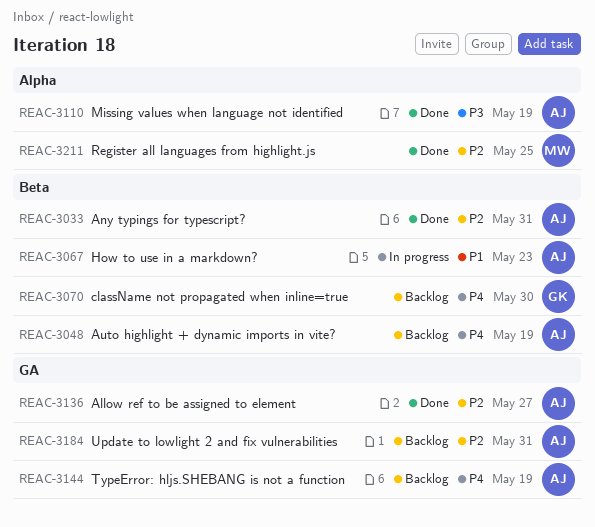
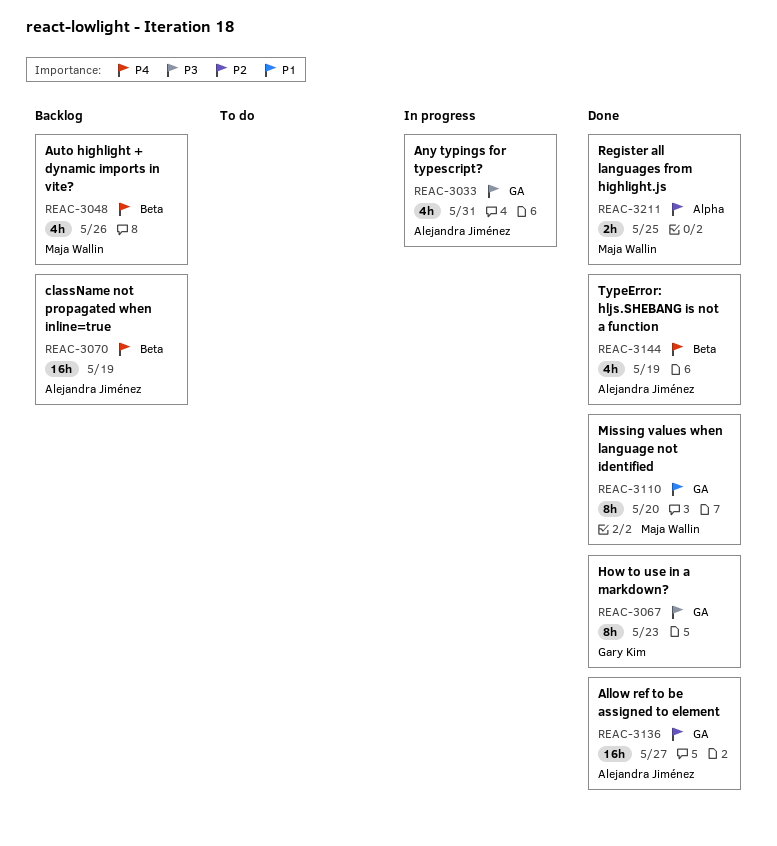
REAC-3033, status: Done -> In progress
REAC-3033, priority: P2 -> P3
REAC-3033, label: Beta -> GA
REAC-3048, owner: Alejandra Jiménez -> Maja Wallin
REAC-3048, due: May 19 -> May 26
REAC-3067, status: In progress -> Done
REAC-3067, owner: Alejandra Jiménez -> Gary Kim
REAC-3067, priority: P1 -> P3
REAC-3067, label: Beta -> GA
REAC-3070, owner: Gary Kim -> Alejandra Jiménez
REAC-3070, due: May 30 -> May 19
REAC-3110, owner: Alejandra Jiménez -> Maja Wallin
REAC-3110, priority: P3 -> P1
REAC-3110, label: Alpha -> GA
REAC-3110, due: May 19 -> May 20
REAC-3144, status: Backlog -> Done
REAC-3144, label: GA -> Beta
REAC-3184: present -> none

